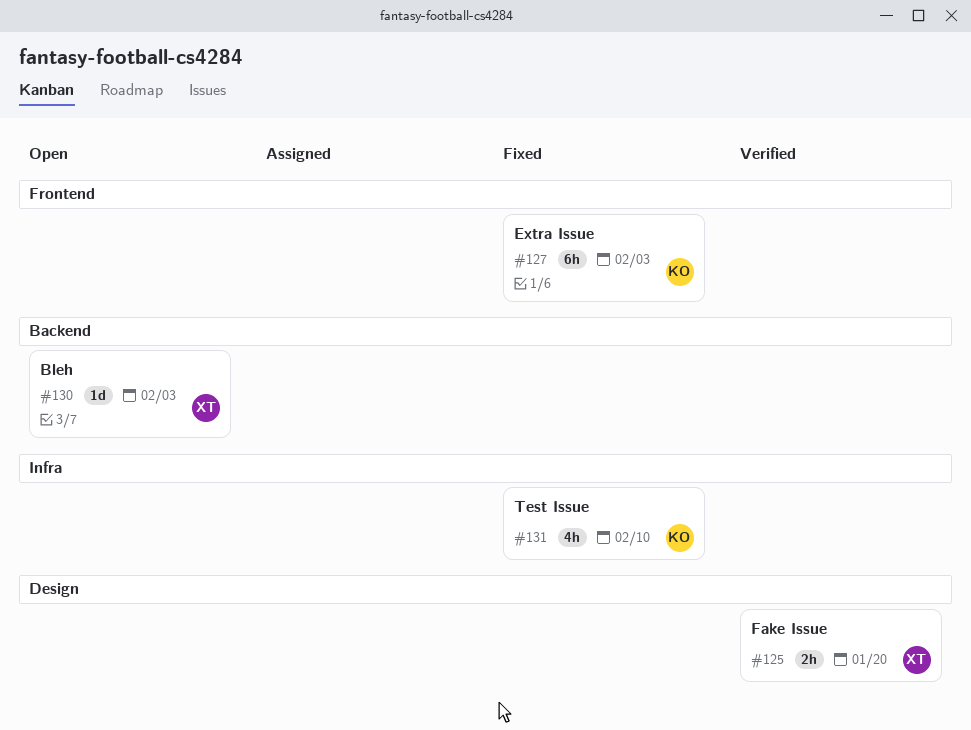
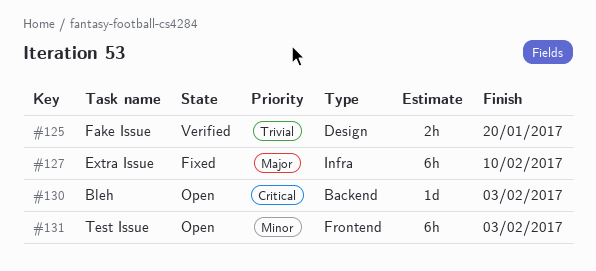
#127, label: Frontend -> Infra
#127, due: Feb 3 -> Feb 10
#131, status: Fixed -> Open
#131, label: Infra -> Frontend
#131, estimate: 4h -> 6h
#131, due: Feb 10 -> Feb 3

